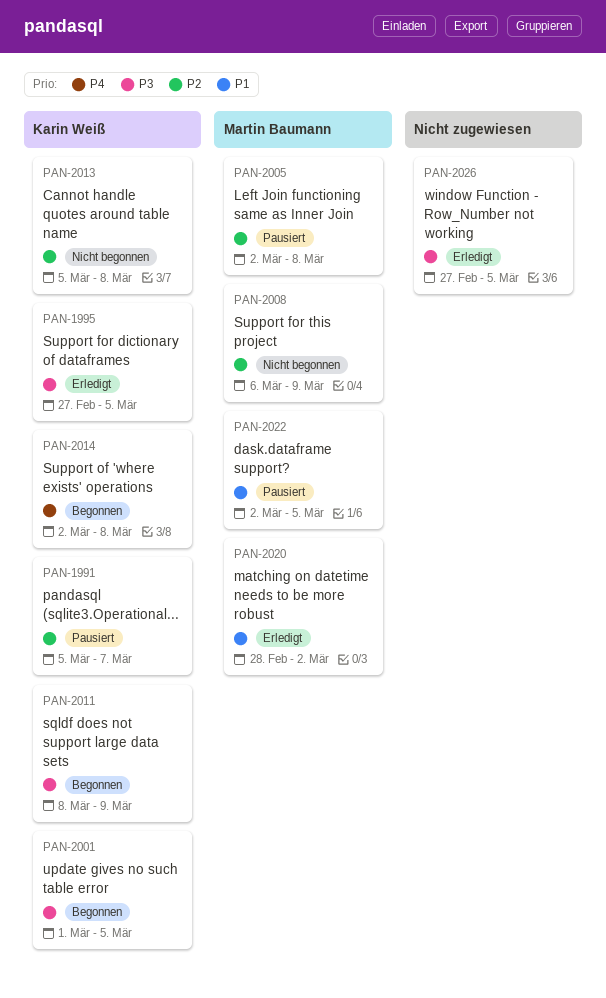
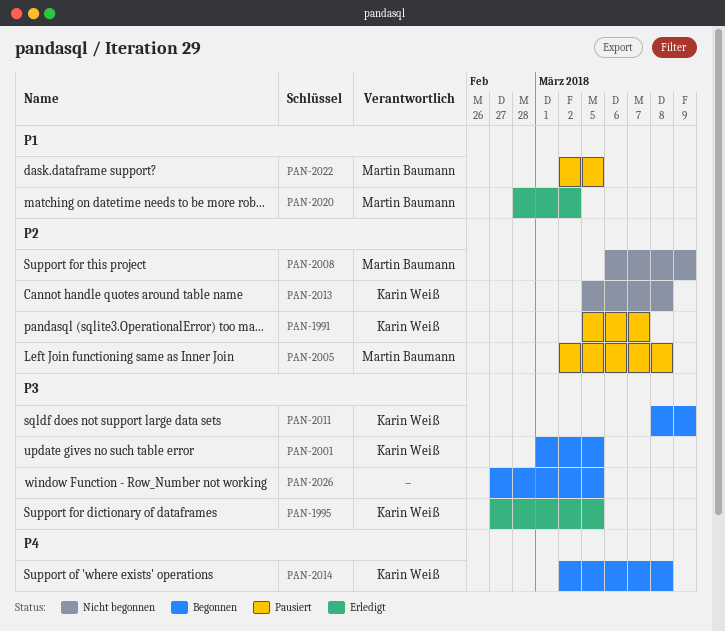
PAN-2026, status: Erledigt -> Begonnen

